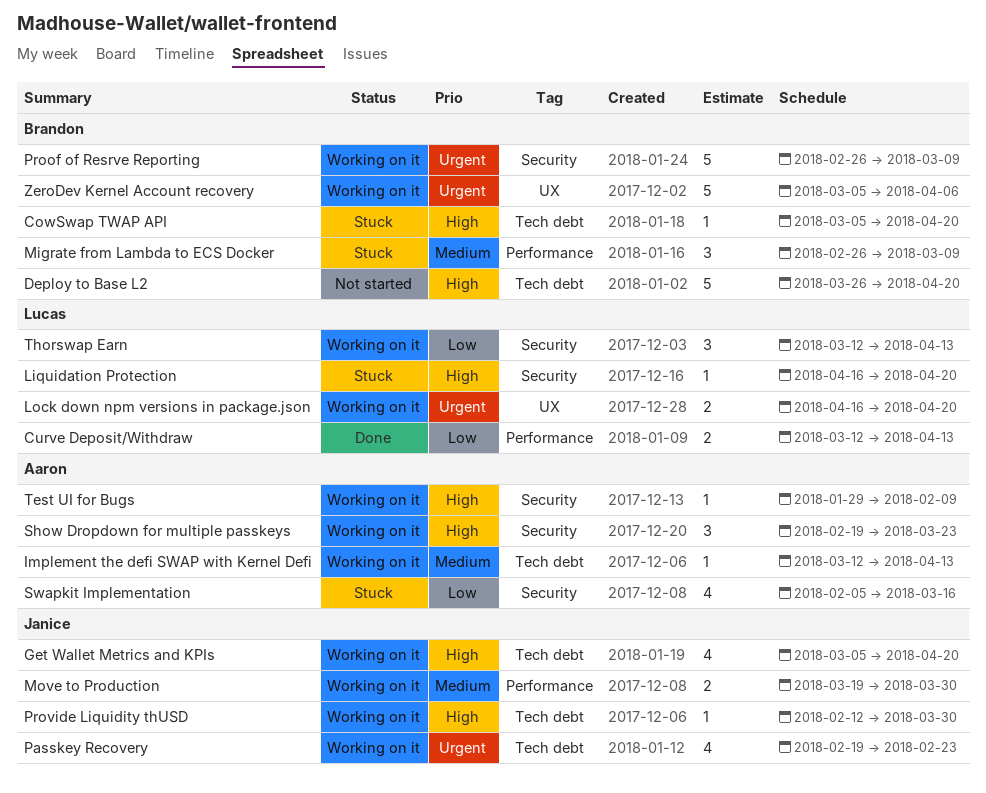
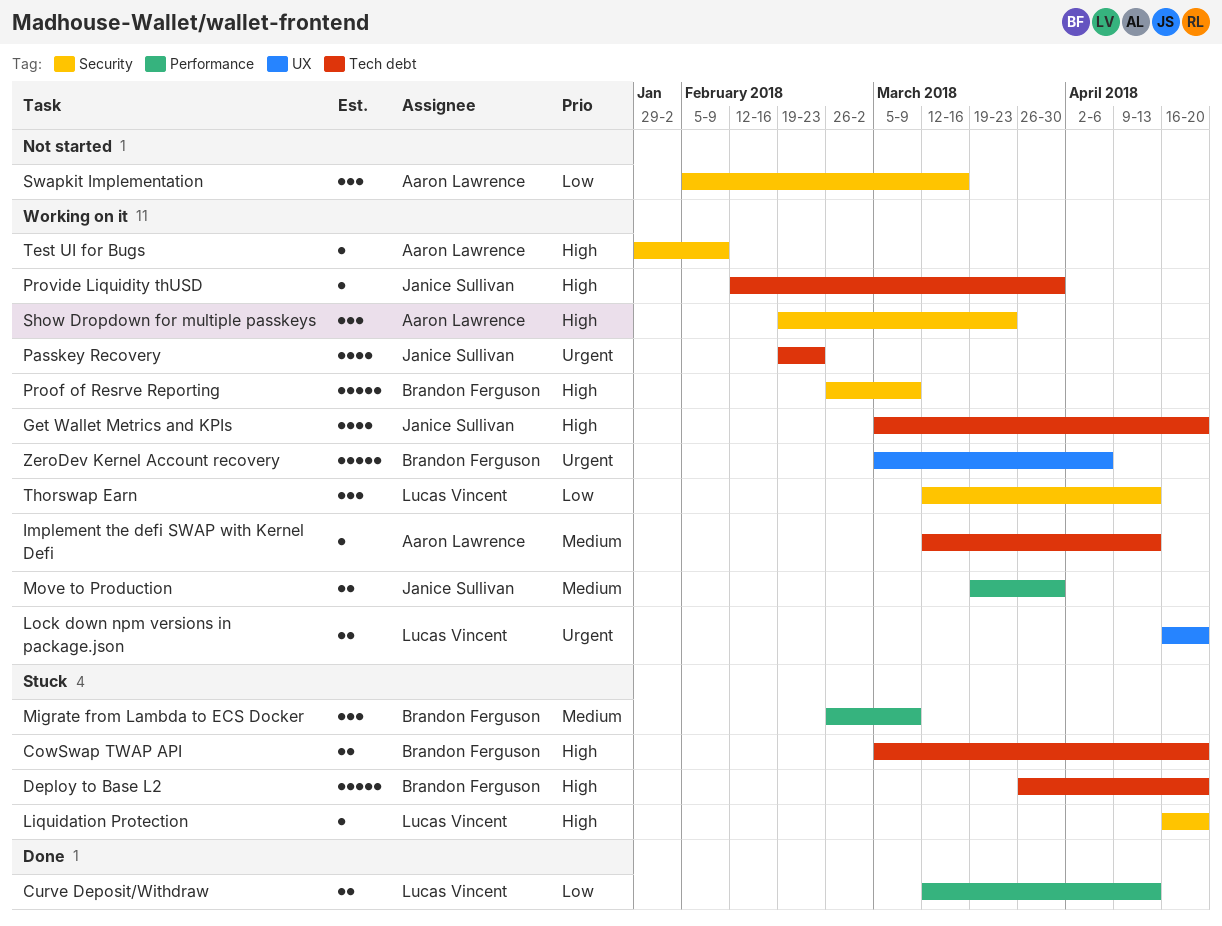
CowSwap TWAP API, estimate: 1 -> 2
Deploy to Base L2, status: Not started -> Stuck
Proof of Resrve Reporting, priority: Urgent -> High
Swapkit Implementation, status: Stuck -> Not started
Swapkit Implementation, estimate: 4 -> 3

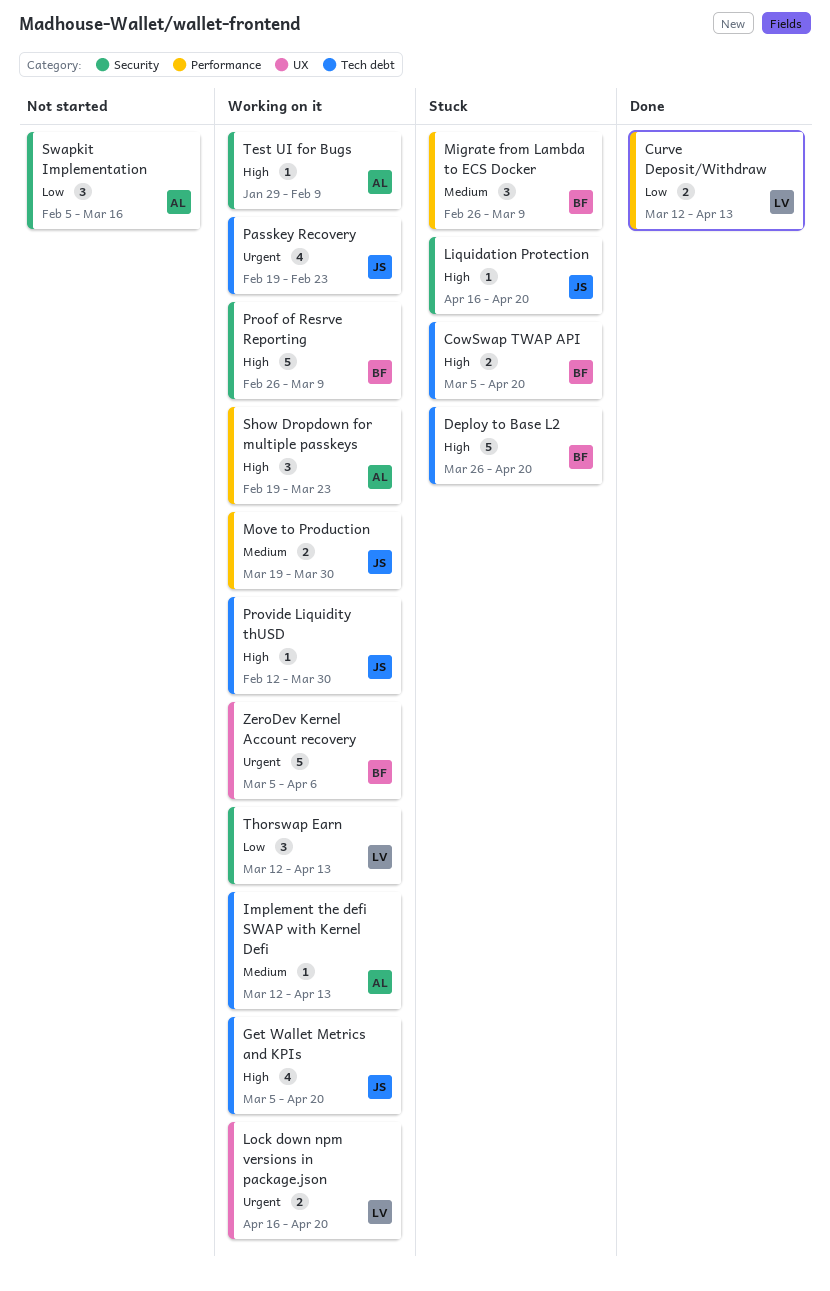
Liquidation Protection, owner: Lucas Vincent -> Janice Sullivan
Show Dropdown for multiple passkeys, label: Security -> Performance

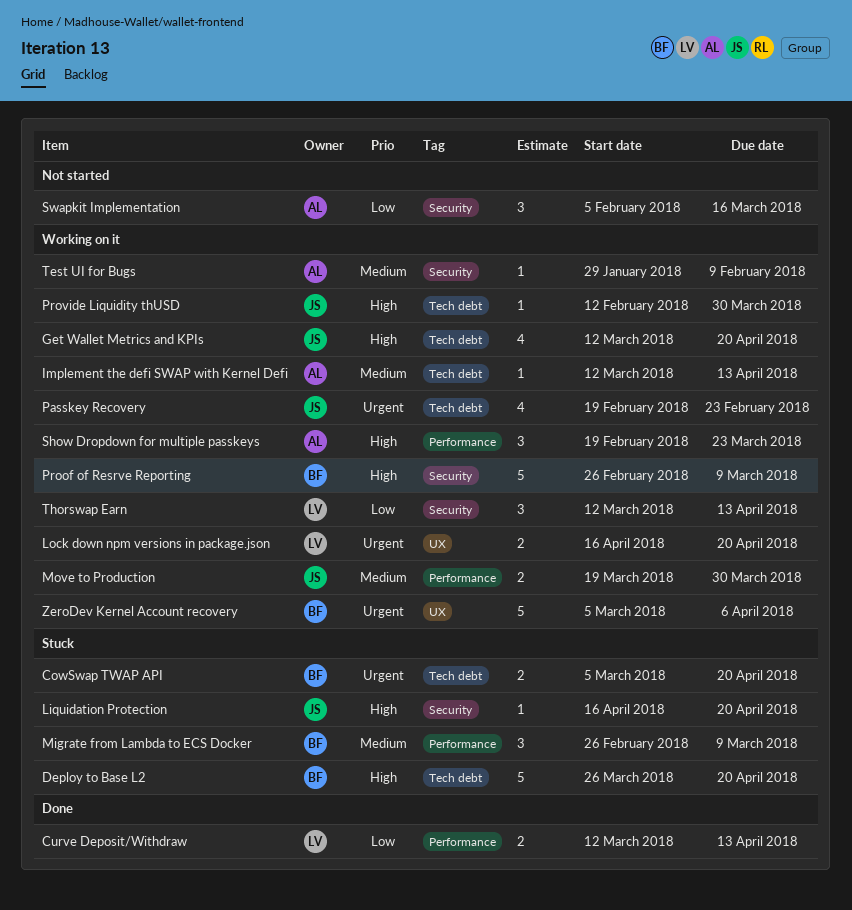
CowSwap TWAP API, priority: High -> Urgent
Get Wallet Metrics and KPIs, start: Mar 5 -> Mar 12
Test UI for Bugs, priority: High -> Medium

